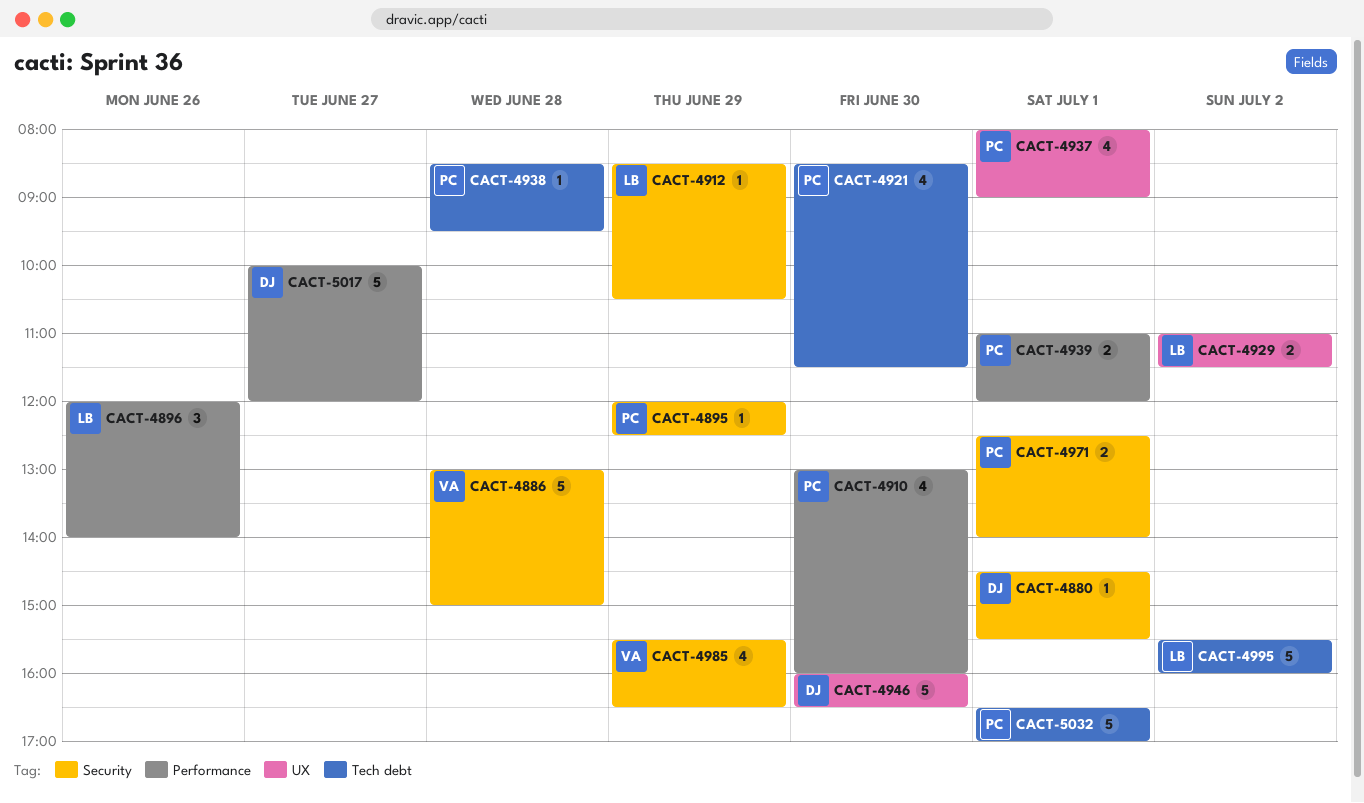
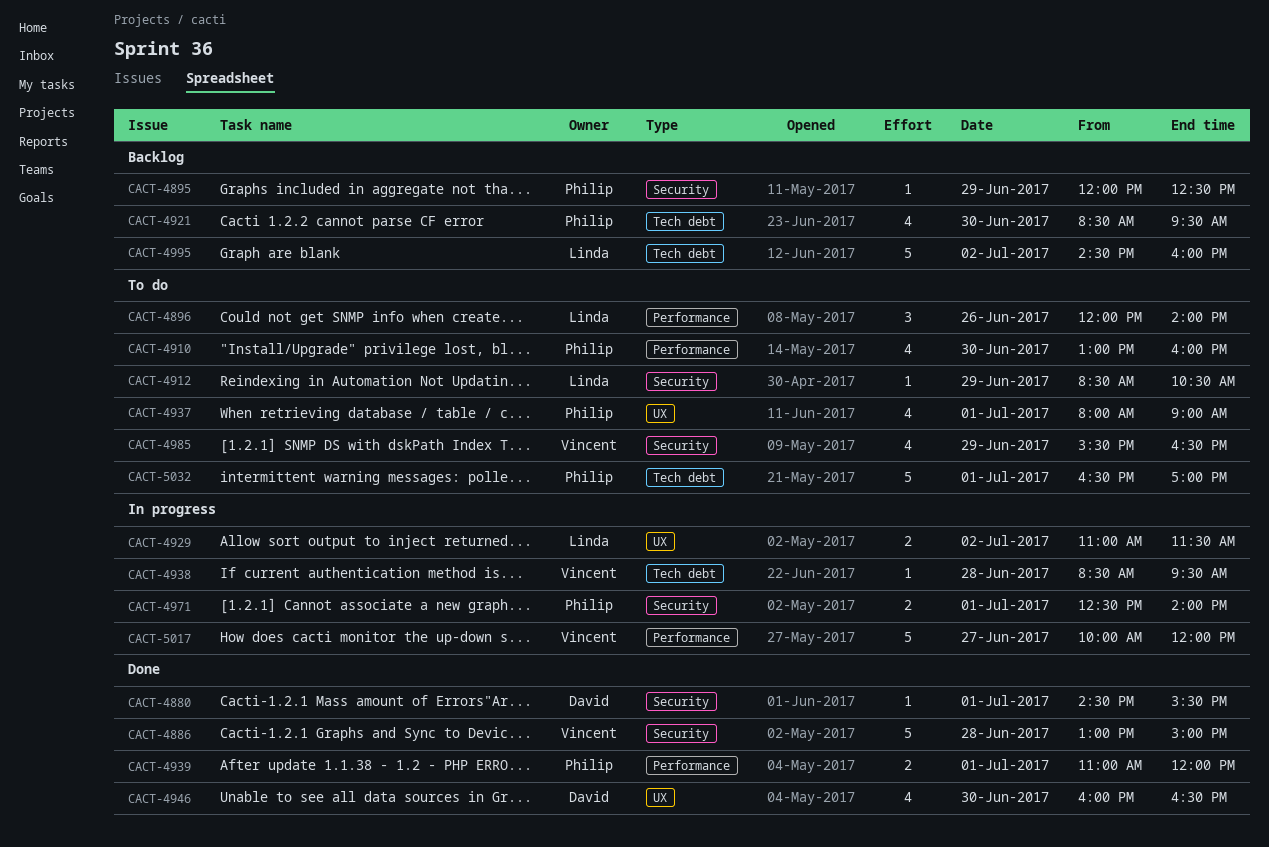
CACT-4921, ends: 11:30 -> 09:30
CACT-4938, owner: Philip -> Vincent
CACT-4946, estimate: 5 -> 4
CACT-4995, begins: 15:30 -> 14:30
CACT-5017, owner: David -> Vincent

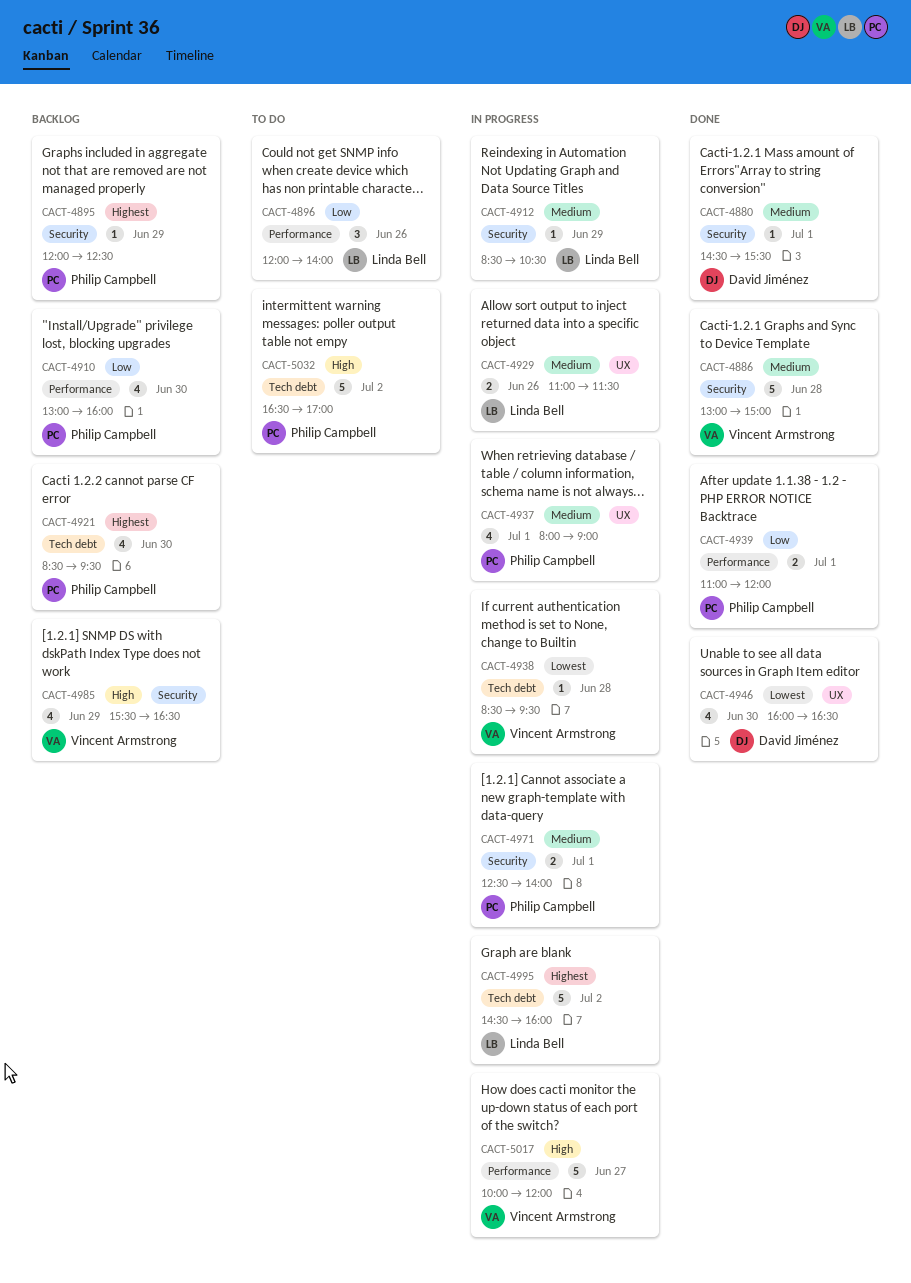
CACT-4910, status: To do -> Backlog
CACT-4912, status: To do -> In progress
CACT-4929, day: Jul 2 -> Jun 26
CACT-4937, status: To do -> In progress
CACT-4985, status: To do -> Backlog
CACT-4995, status: Backlog -> In progress
CACT-5032, day: Jul 1 -> Jul 2

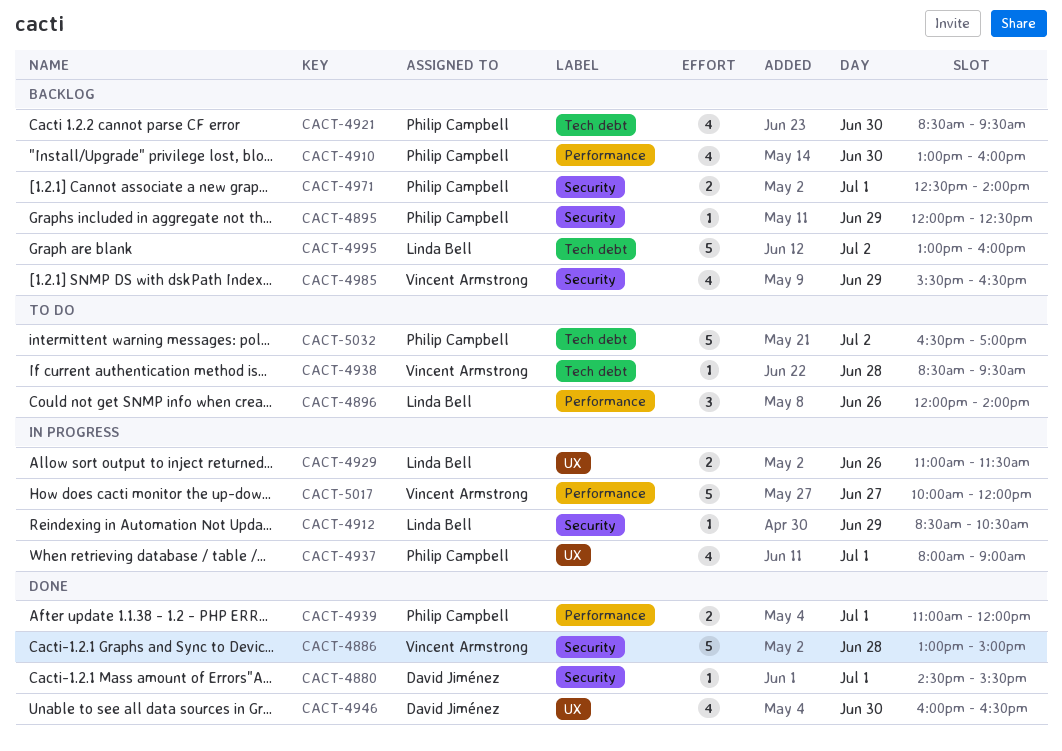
CACT-4938, status: In progress -> To do
CACT-4971, status: In progress -> Backlog
CACT-4995, status: In progress -> Backlog
CACT-4995, begins: 14:30 -> 13:00

